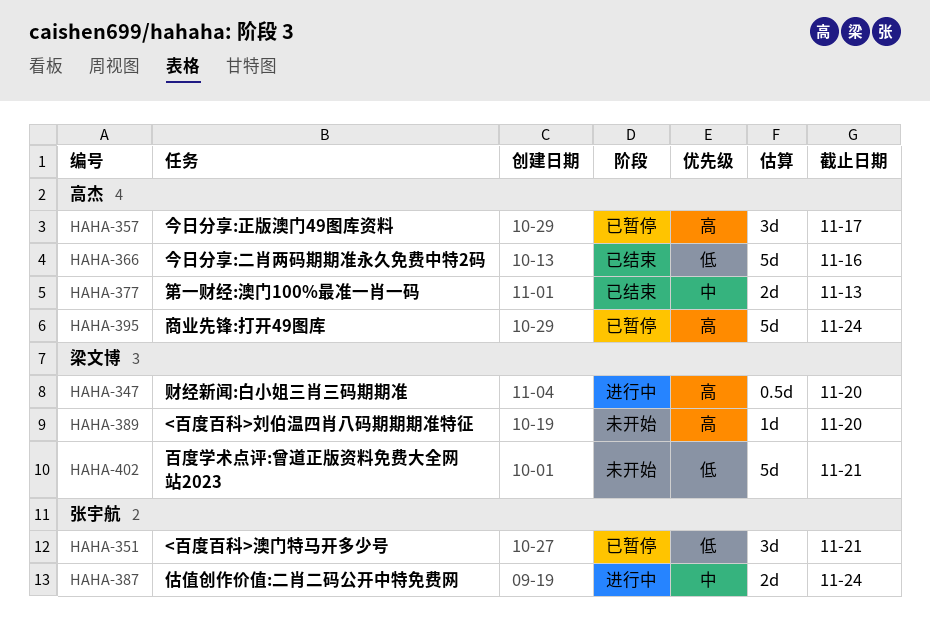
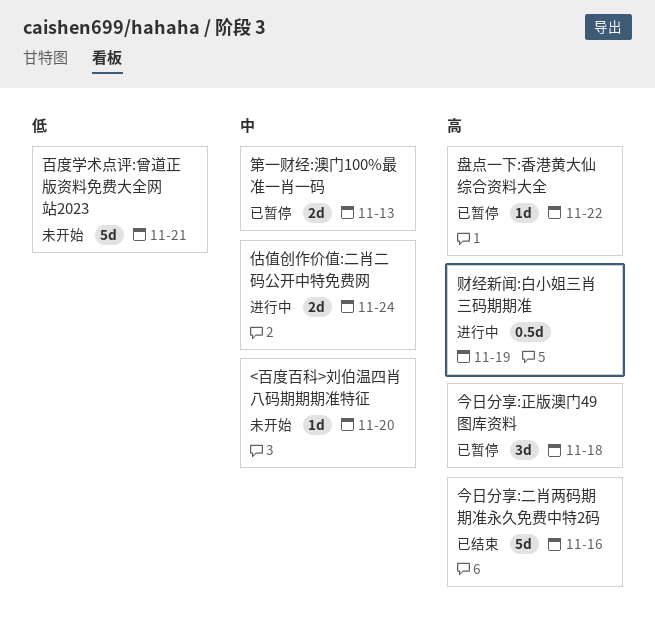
<百度百科>刘伯温四肖八码期期期准特征, priority: 高 -> 中
<百度百科>澳门特马开多少号: present -> none
今日分享:二肖两码期期准永久免费中特2码, priority: 低 -> 高
今日分享:正版澳门49图库资料, due: Nov 17 -> Nov 18
商业先锋:打开49图库: present -> none
盘点一下:香港黄大仙综合资料大全: none -> present
第一财经:澳门100%最准一肖一码, status: 已结束 -> 已暂停
财经新闻:白小姐三肖三码期期准, due: Nov 20 -> Nov 19

